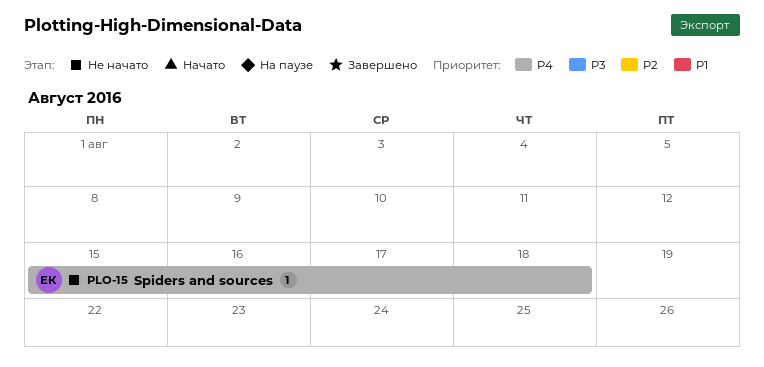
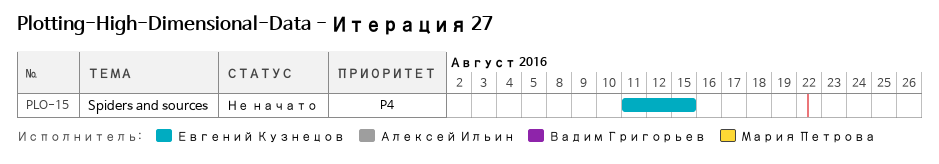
PLO-15, start: Aug 15 -> Aug 11
PLO-15, due: Aug 18 -> Aug 15

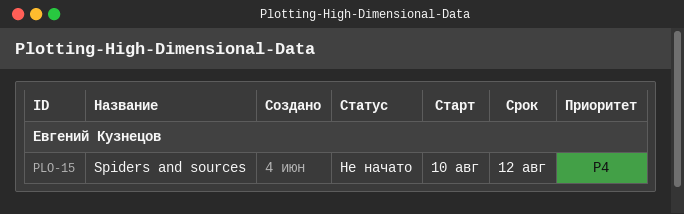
PLO-15, start: Aug 11 -> Aug 10
PLO-15, due: Aug 15 -> Aug 12

